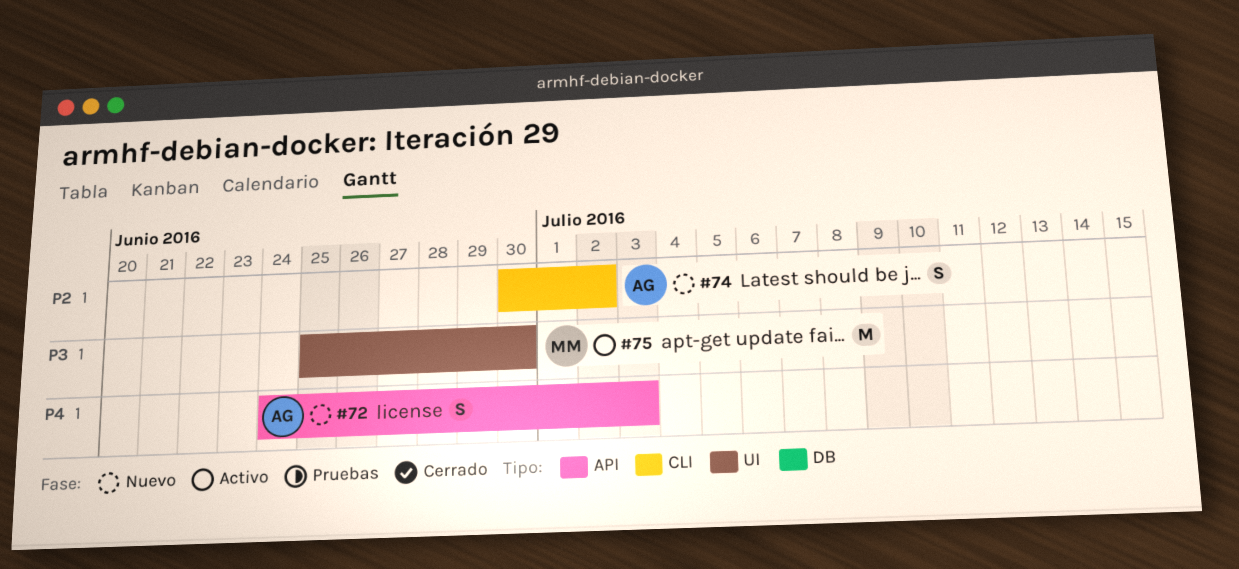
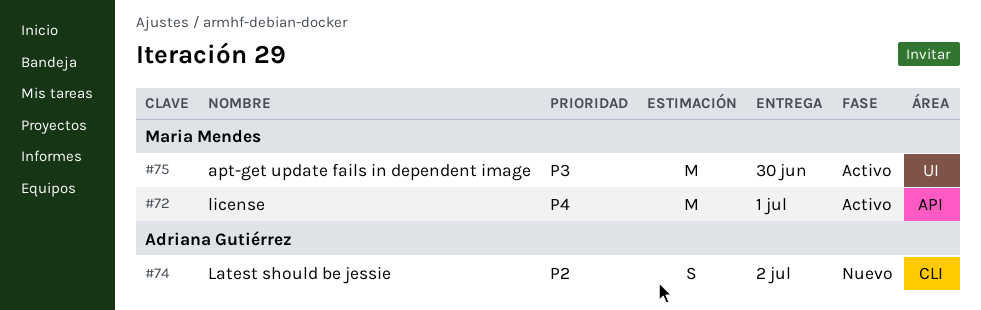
#72, status: Nuevo -> Activo
#72, owner: Adriana Gutiérrez -> Maria Mendes
#72, estimate: S -> M
#72, due: Jul 3 -> Jul 1

